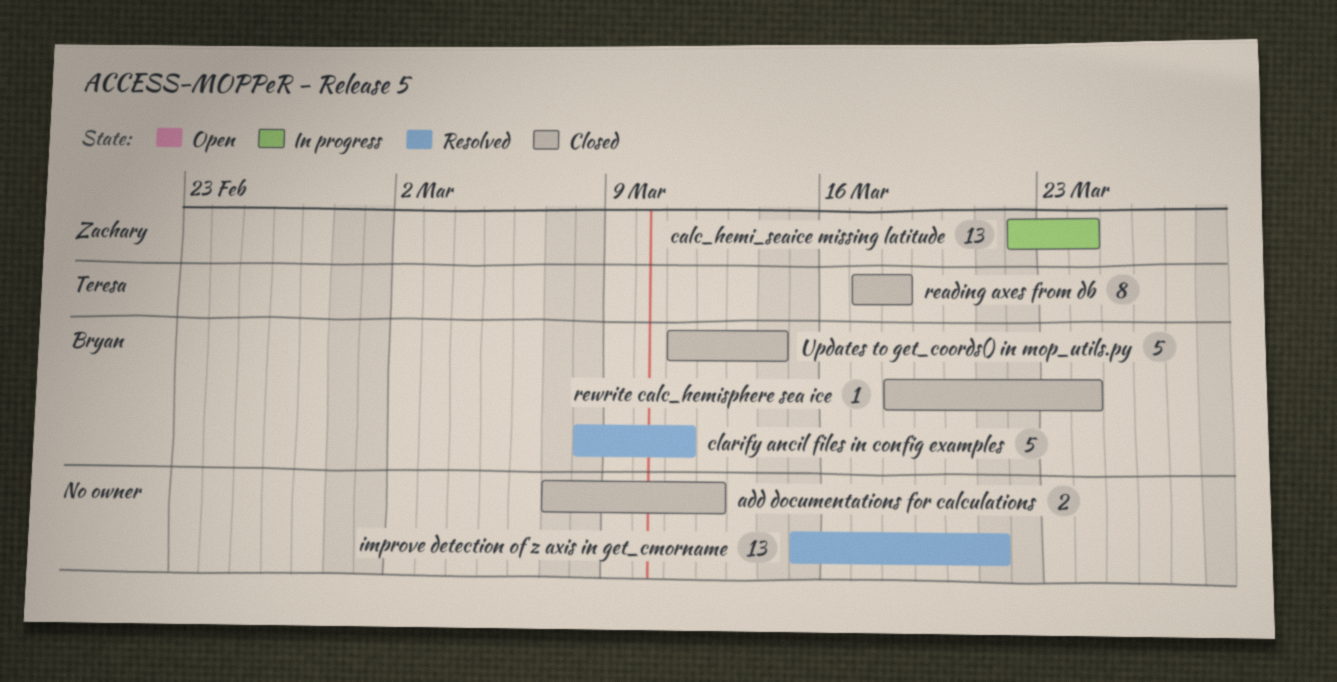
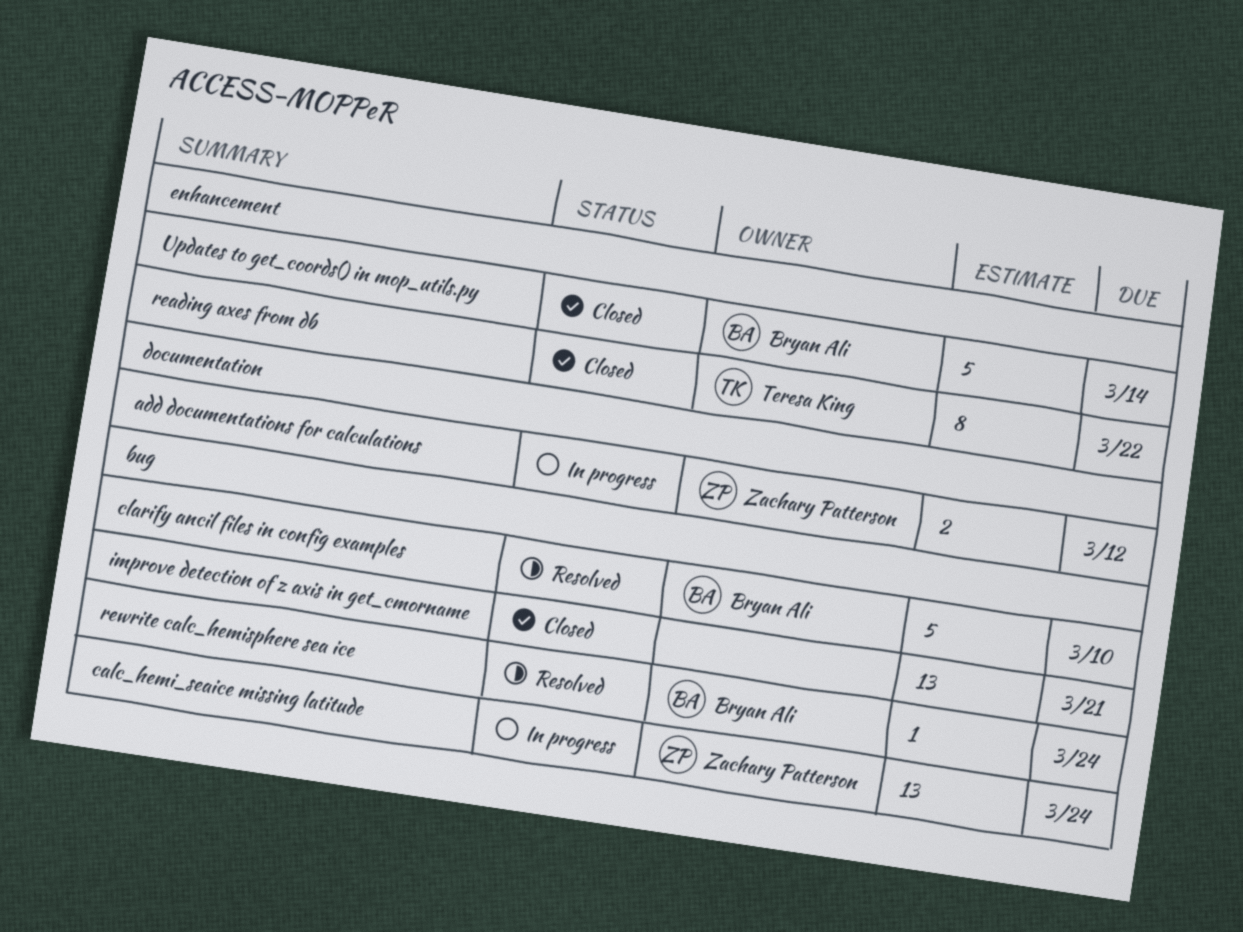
add documentations for calculations, status: Closed -> In progress
add documentations for calculations, owner: none -> Zachary Patterson
clarify ancil files in config examples, due: Mar 11 -> Mar 10
improve detection of z axis in get_cmorname, status: Resolved -> Closed
reading axes from db, due: Mar 18 -> Mar 22
rewrite calc_hemisphere sea ice, status: Closed -> Resolved

